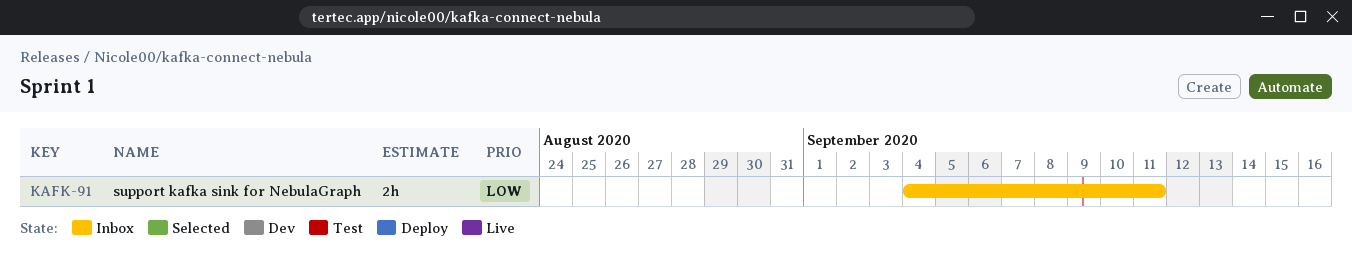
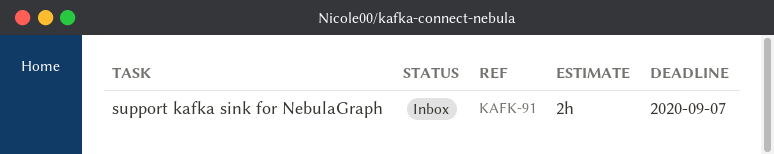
KAFK-91, due: Sep 11 -> Sep 7

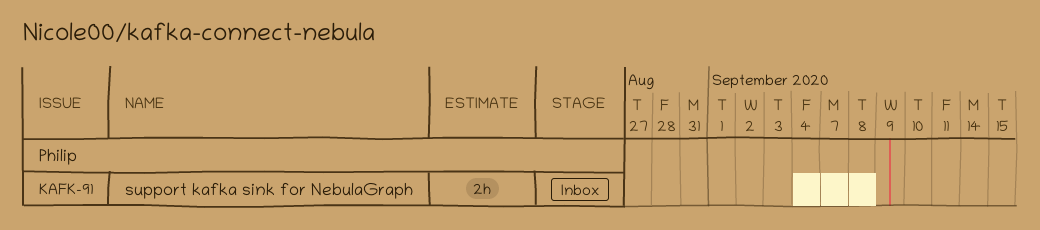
KAFK-91, due: Sep 7 -> Sep 8

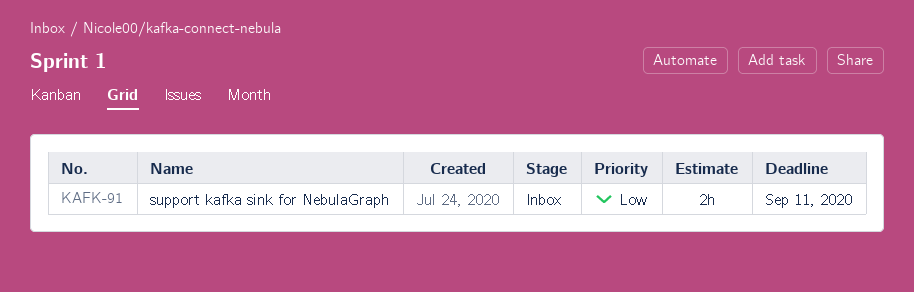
KAFK-91, due: Sep 8 -> Sep 11

